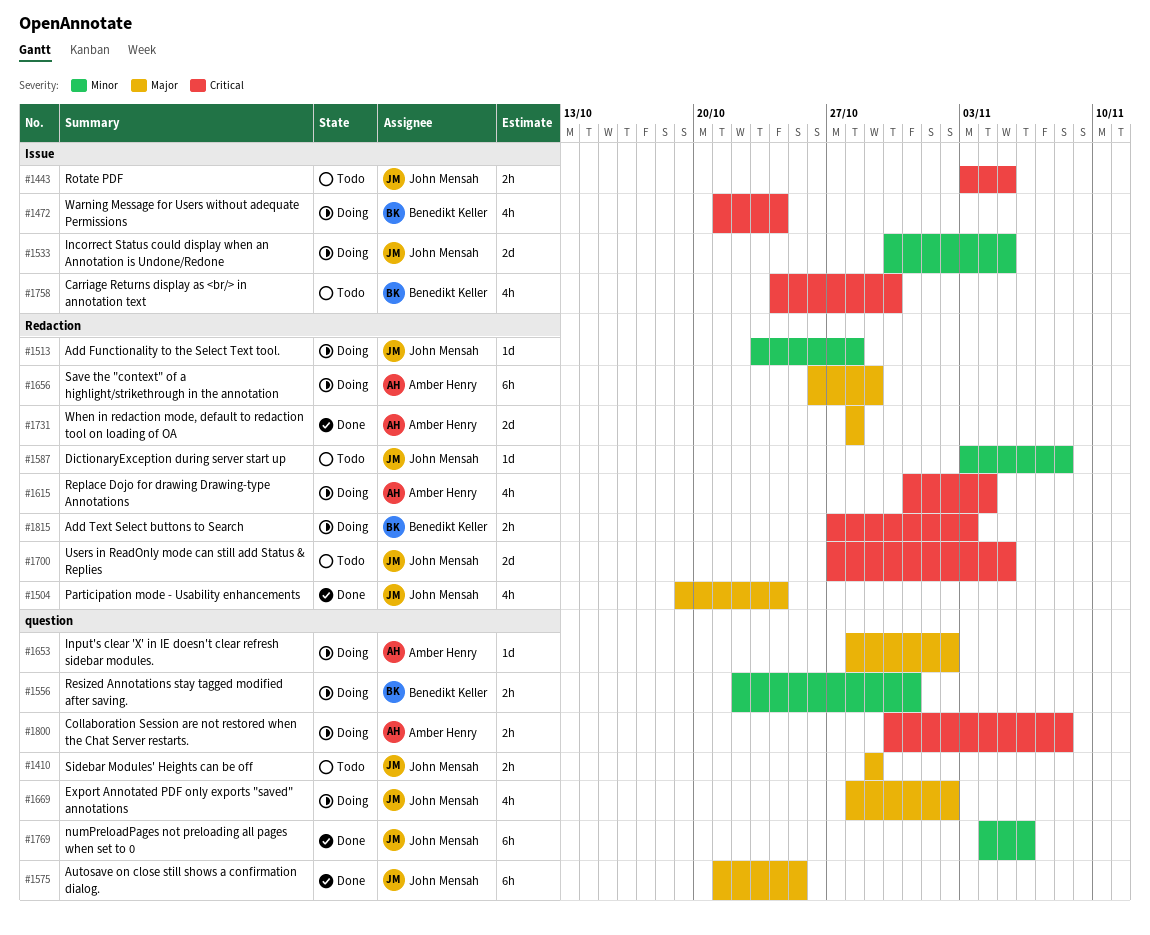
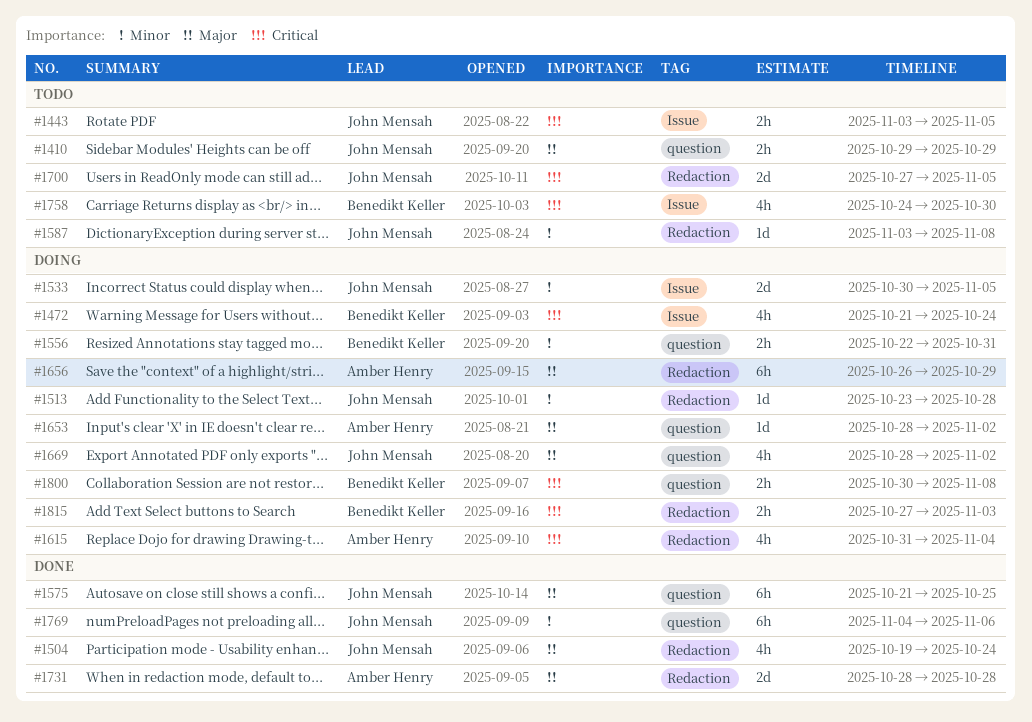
#1800, owner: Amber Henry -> Benedikt Keller

